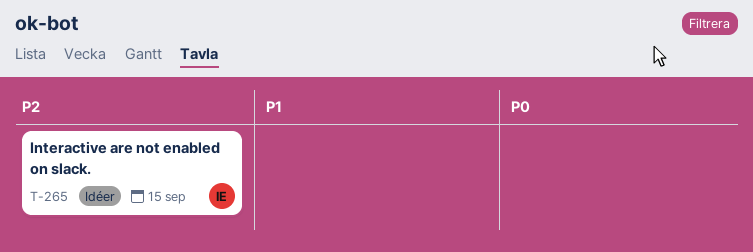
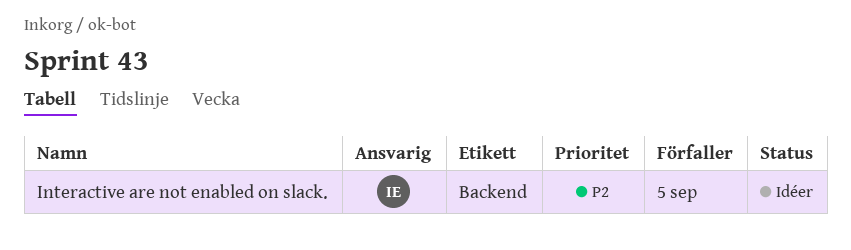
Interactive are not enabled on slack., due: Sep 15 -> Sep 5

